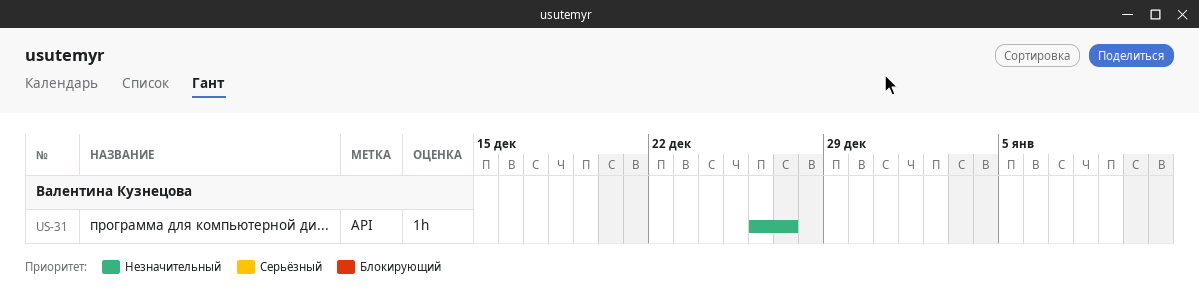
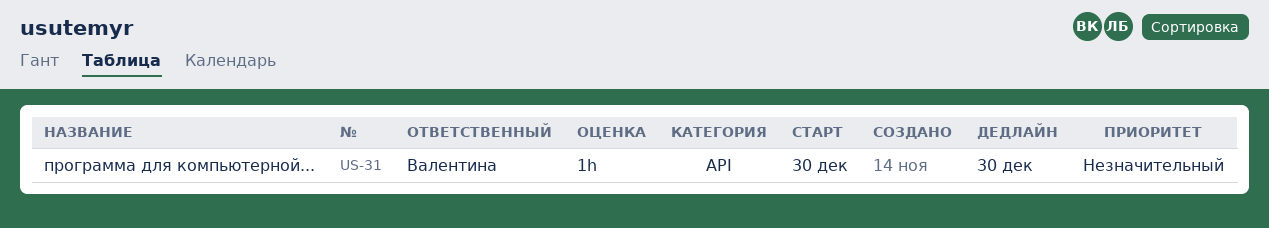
US-31, start: Dec 26 -> Dec 30
US-31, due: Dec 27 -> Dec 30

